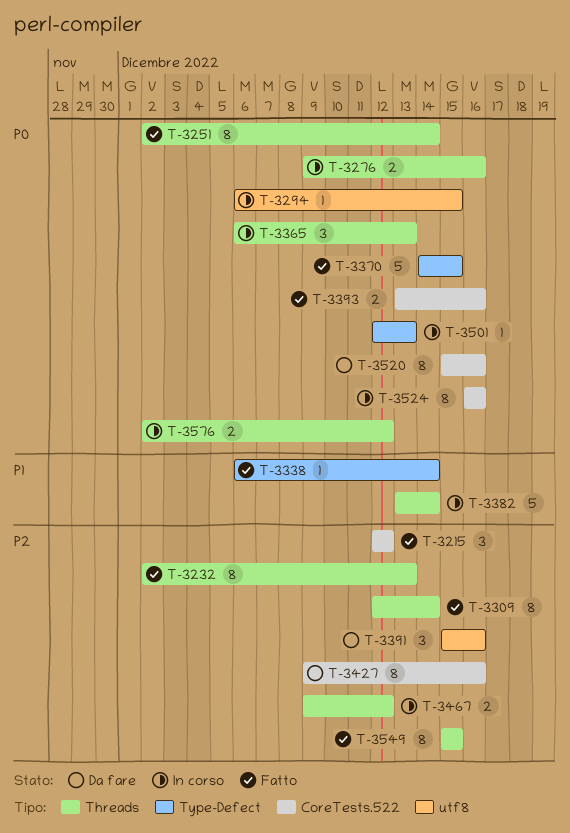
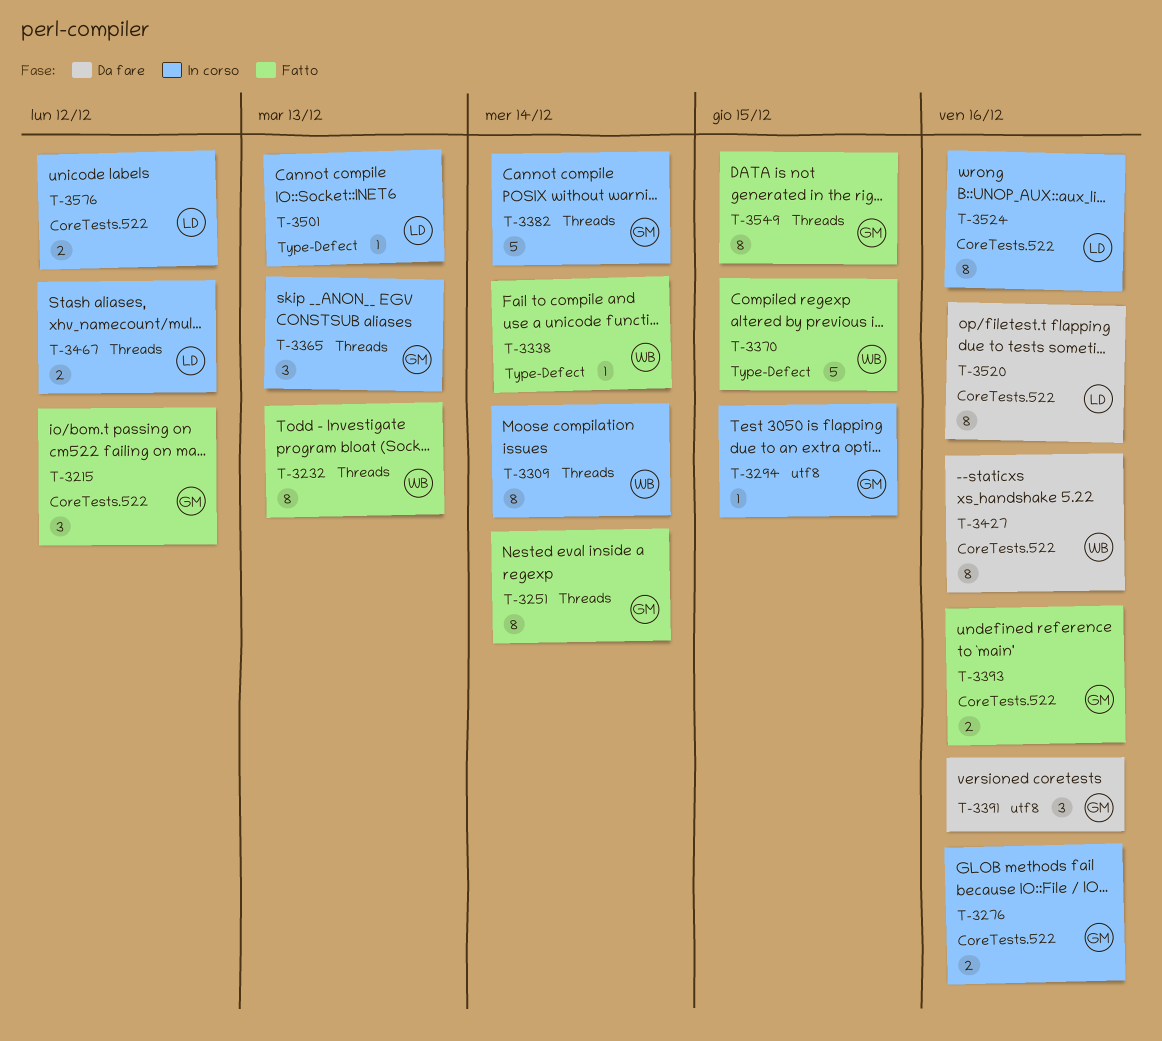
T-3276, label: Threads -> CoreTests.522
T-3309, status: Fatto -> In corso
T-3576, label: Threads -> CoreTests.522

